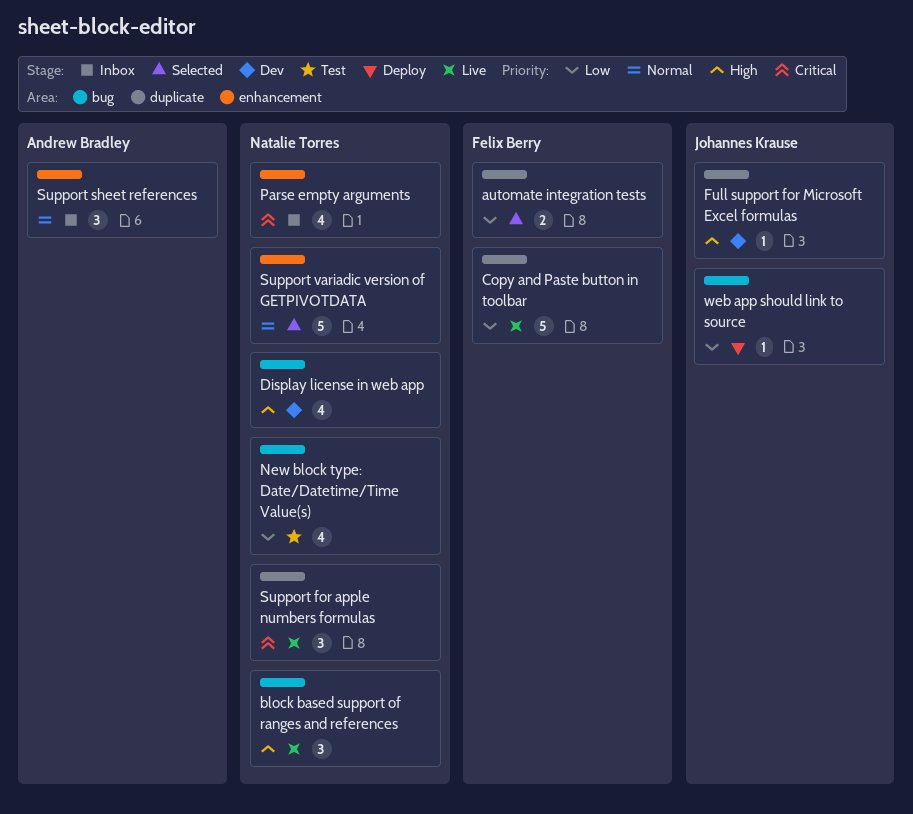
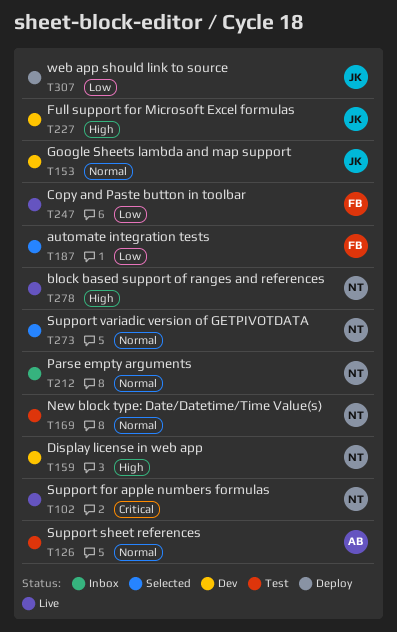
Google Sheets lambda and map support: none -> present
New block type: Date/Datetime/Time Value(s), priority: Low -> Normal
Parse empty arguments, priority: Critical -> Normal
Support sheet references, status: Inbox -> Test

